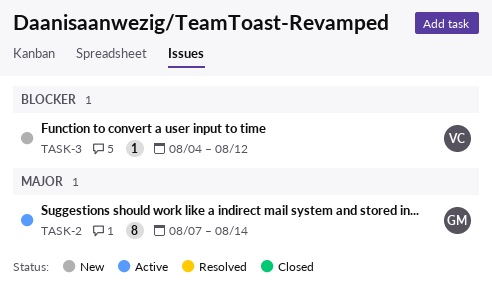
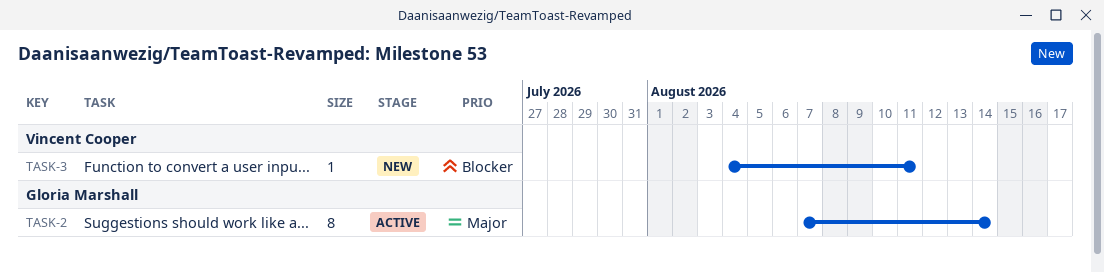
TASK-3, due: Aug 12 -> Aug 11

